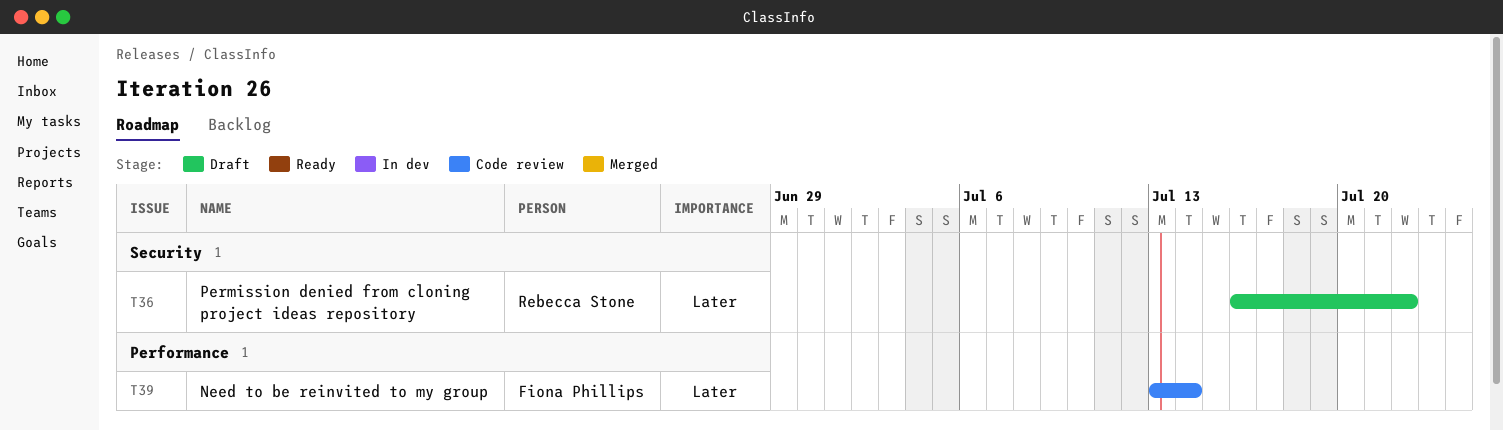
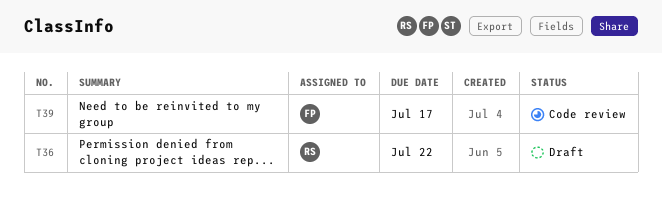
T39, due: Jul 14 -> Jul 17

